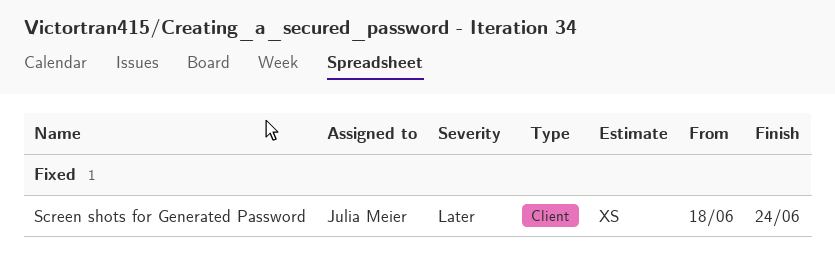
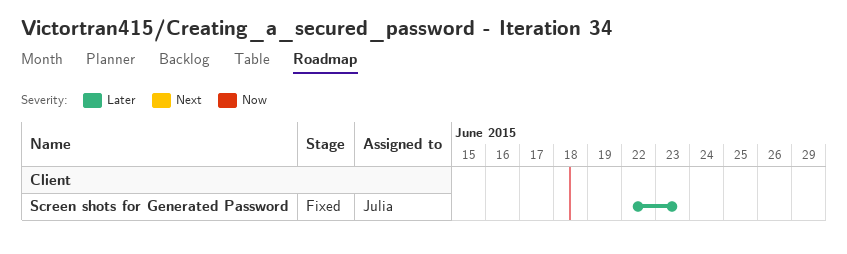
Screen shots for Generated Password, start: Jun 18 -> Jun 22
Screen shots for Generated Password, due: Jun 24 -> Jun 23

